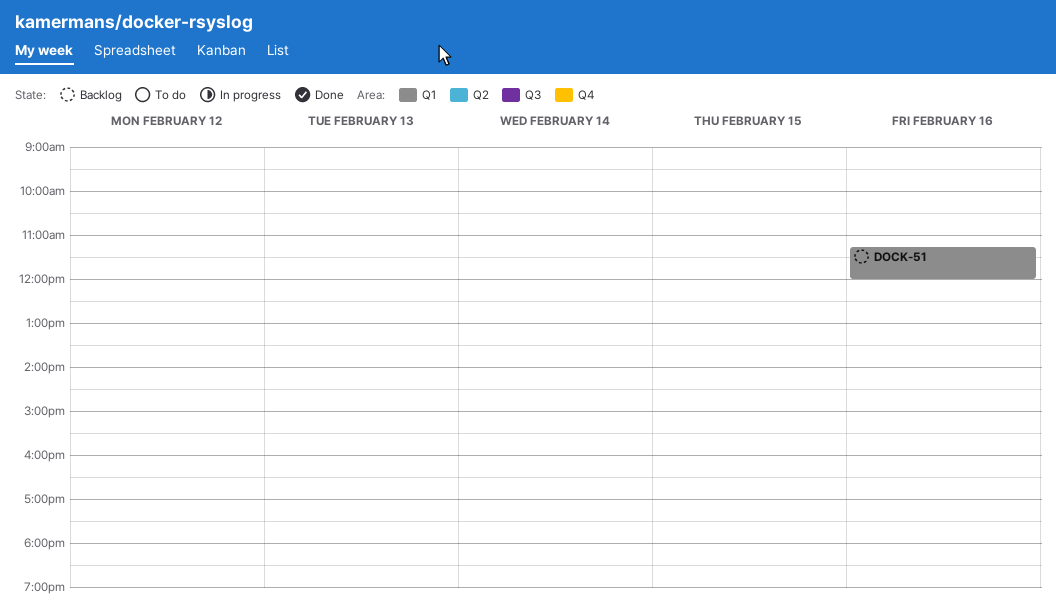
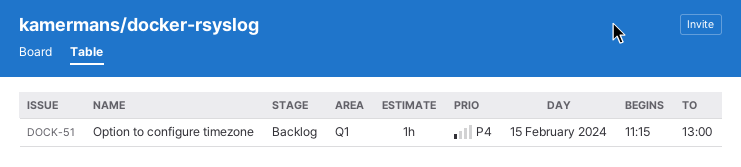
DOCK-51, day: Feb 16 -> Feb 15
DOCK-51, ends: 12:00 -> 13:00

